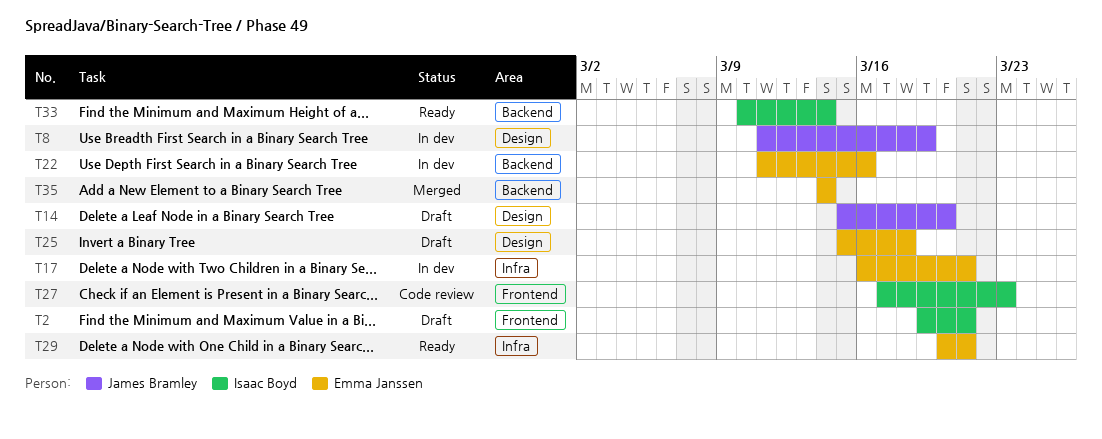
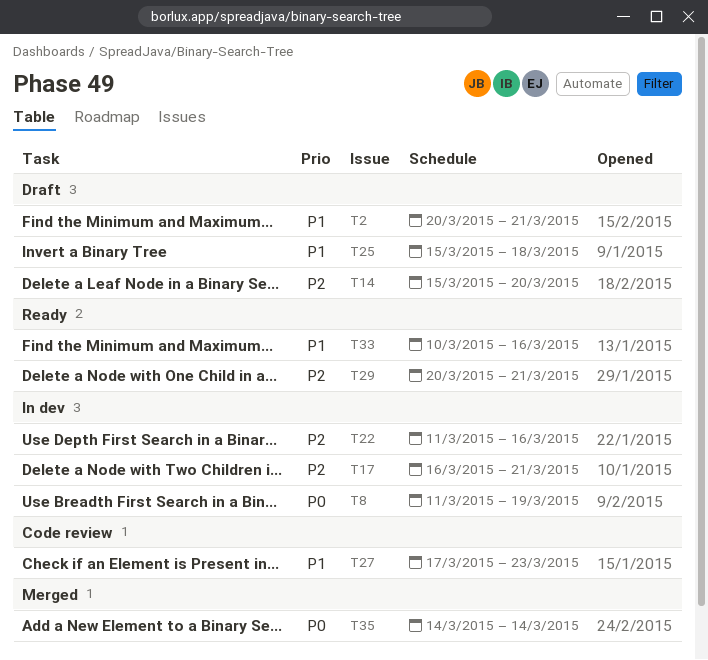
T2, start: Mar 19 -> Mar 20
T33, due: Mar 14 -> Mar 16

